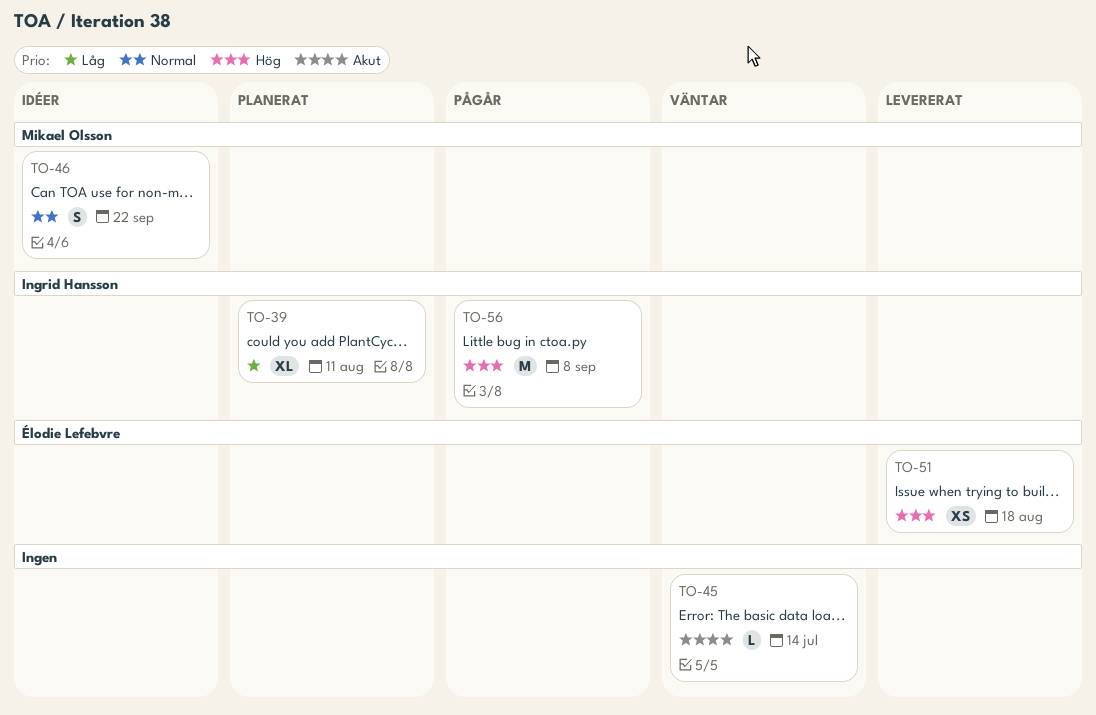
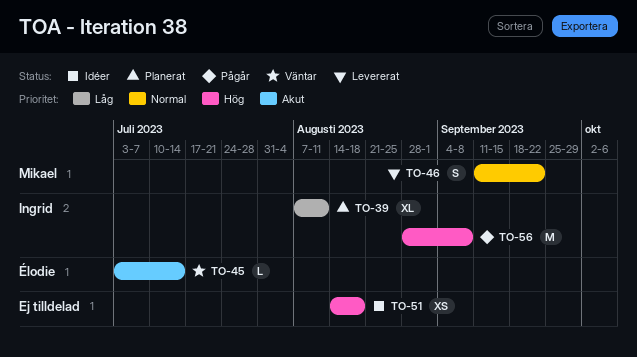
TO-45, owner: none -> Élodie Lefebvre
TO-46, status: Idéer -> Levererat
TO-51, status: Levererat -> Idéer
TO-51, owner: Élodie Lefebvre -> none

